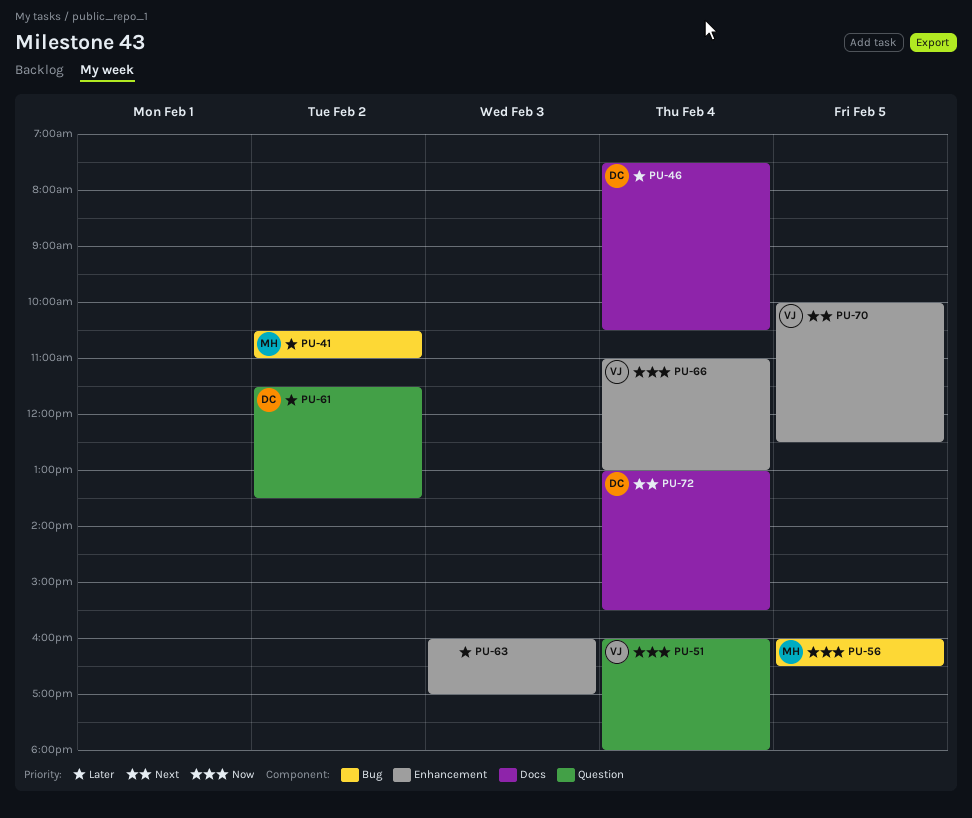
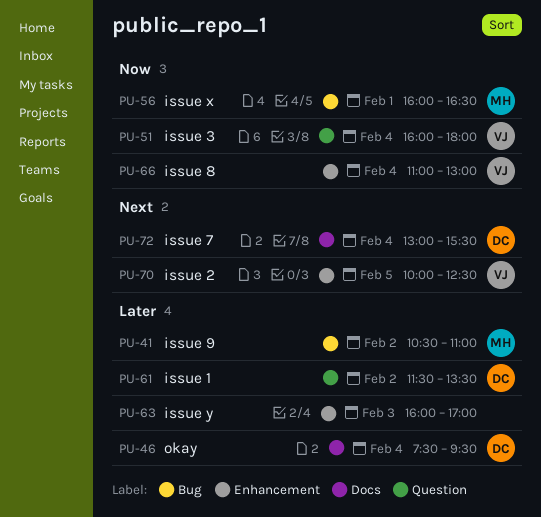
PU-46, ends: 10:30 -> 09:30
PU-56, day: Feb 5 -> Feb 1

